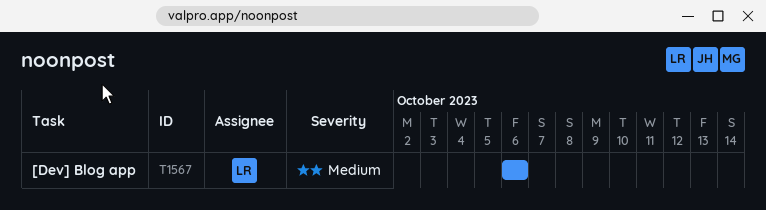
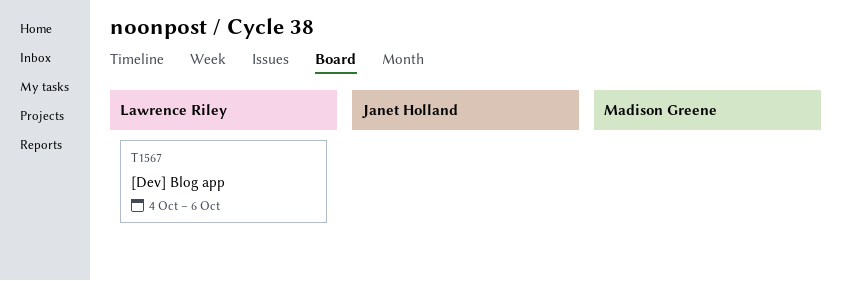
T1567, start: Oct 6 -> Oct 4

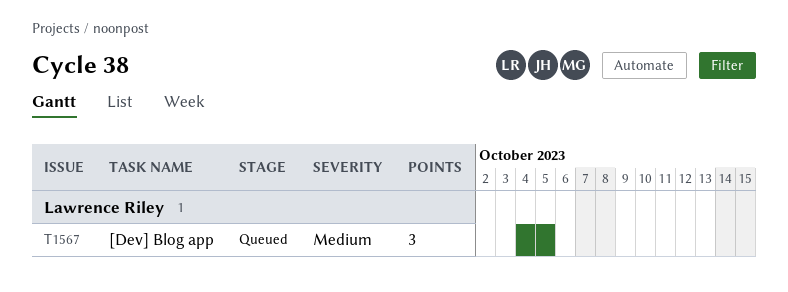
T1567, due: Oct 6 -> Oct 5

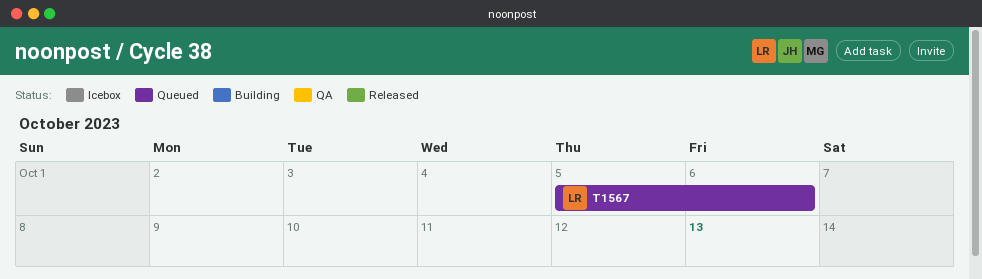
T1567, start: Oct 4 -> Oct 5
T1567, due: Oct 5 -> Oct 6

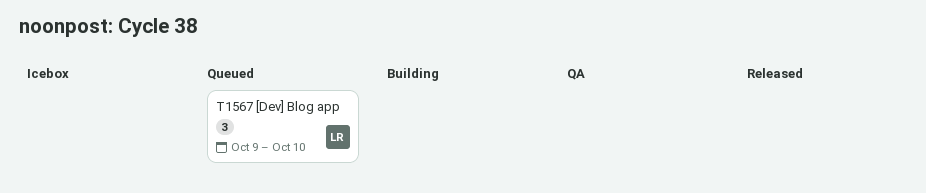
T1567, start: Oct 5 -> Oct 9
T1567, due: Oct 6 -> Oct 10

